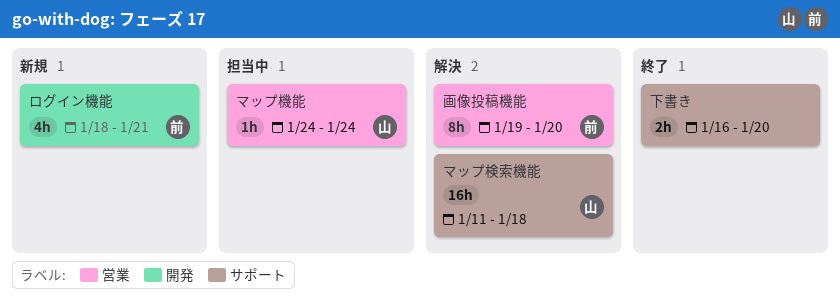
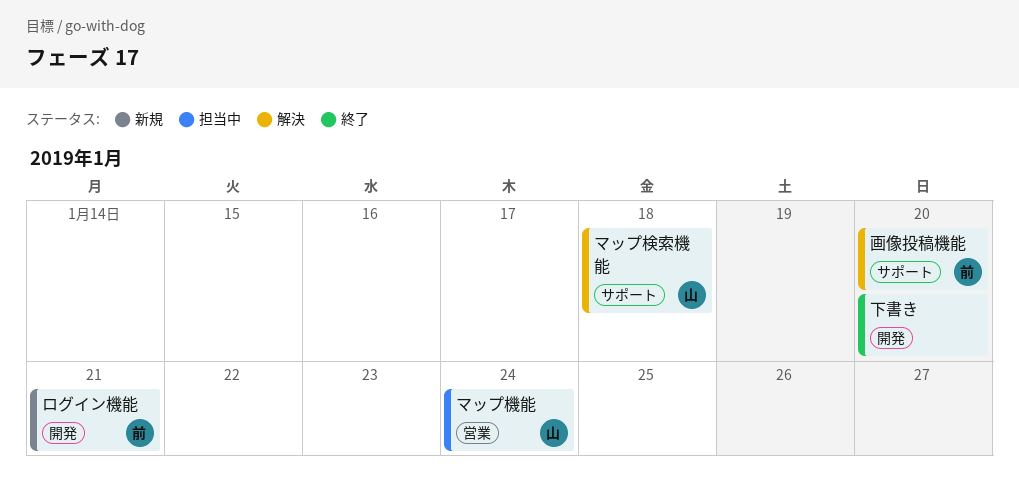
下書き, label: サポート -> 開発
画像投稿機能, label: 営業 -> サポート

